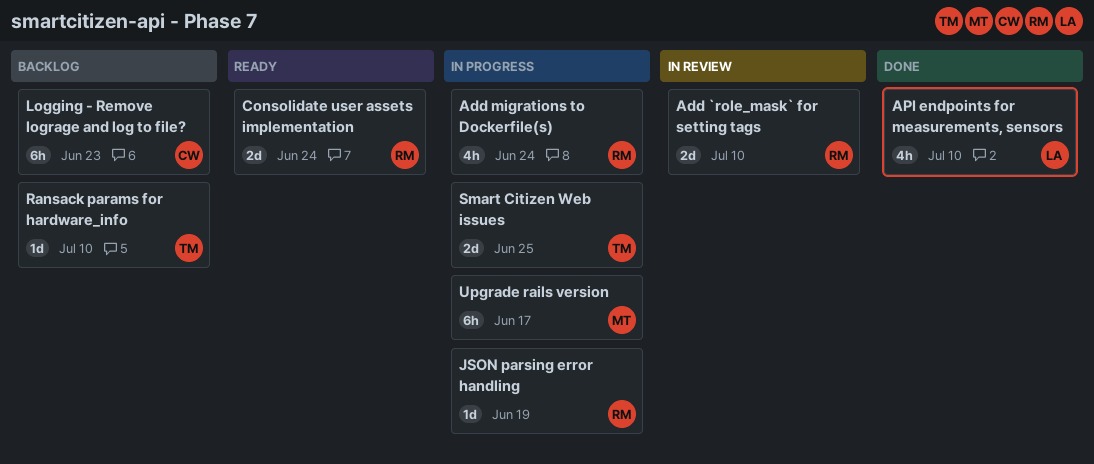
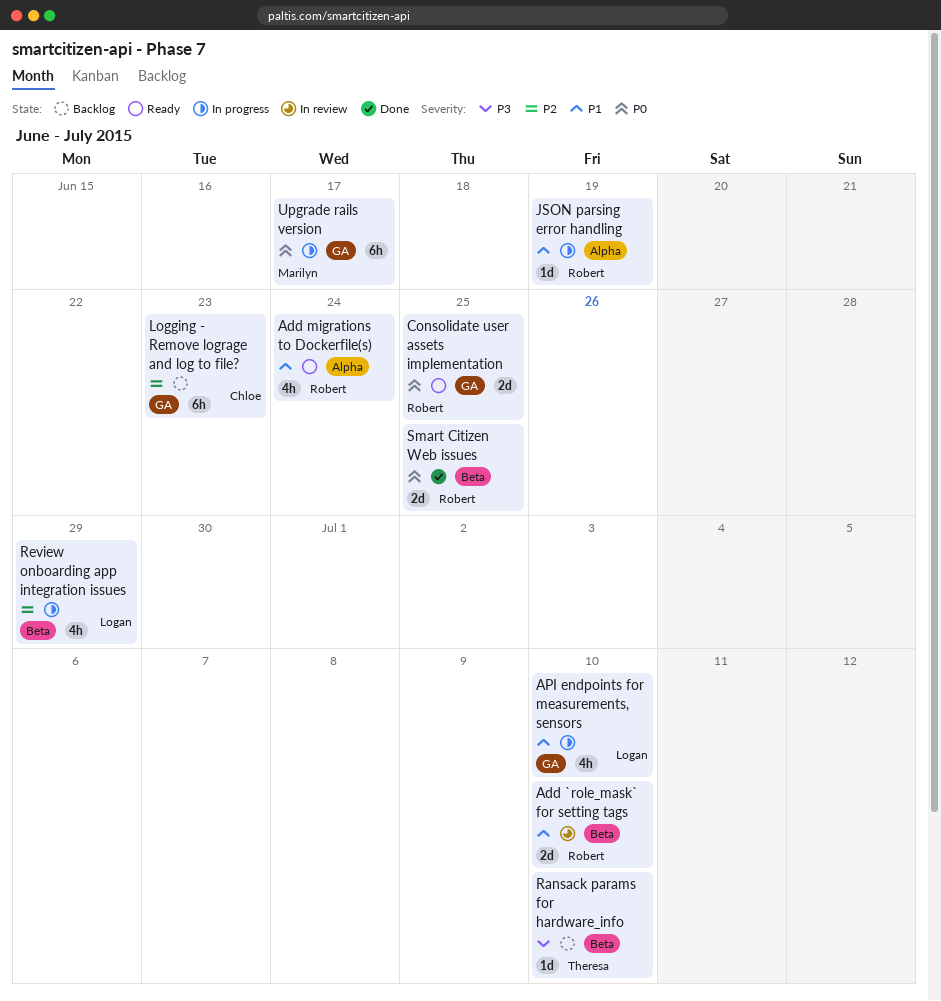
Add migrations to Dockerfile(s), status: In progress -> Ready
API endpoints for measurements, sensors, status: Done -> In progress
Consolidate user assets implementation, due: Jun 24 -> Jun 25
Review onboarding app integration issues: none -> present
Smart Citizen Web issues, status: In progress -> Done
Smart Citizen Web issues, owner: Theresa -> Robert

